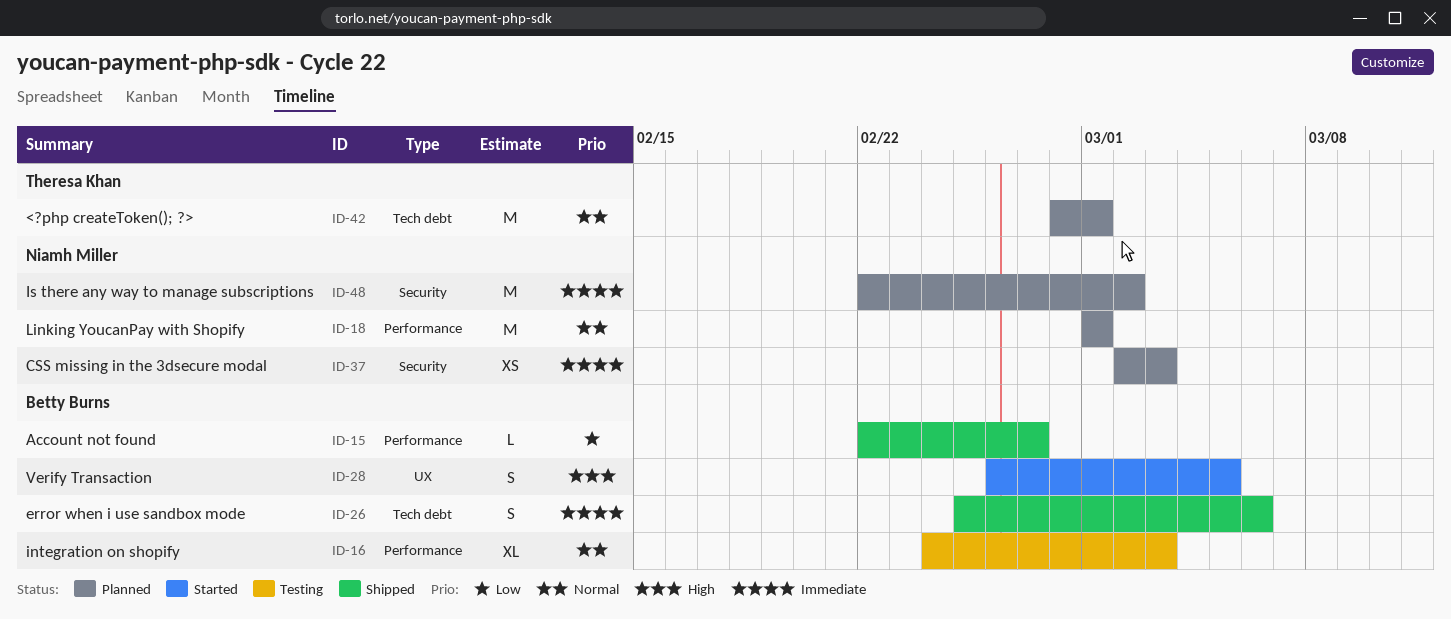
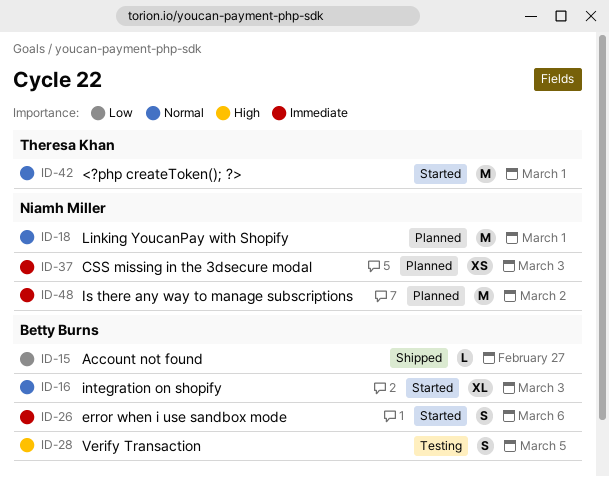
ID-16, status: Testing -> Started
ID-26, status: Shipped -> Started
ID-28, status: Started -> Testing
ID-42, status: Planned -> Started

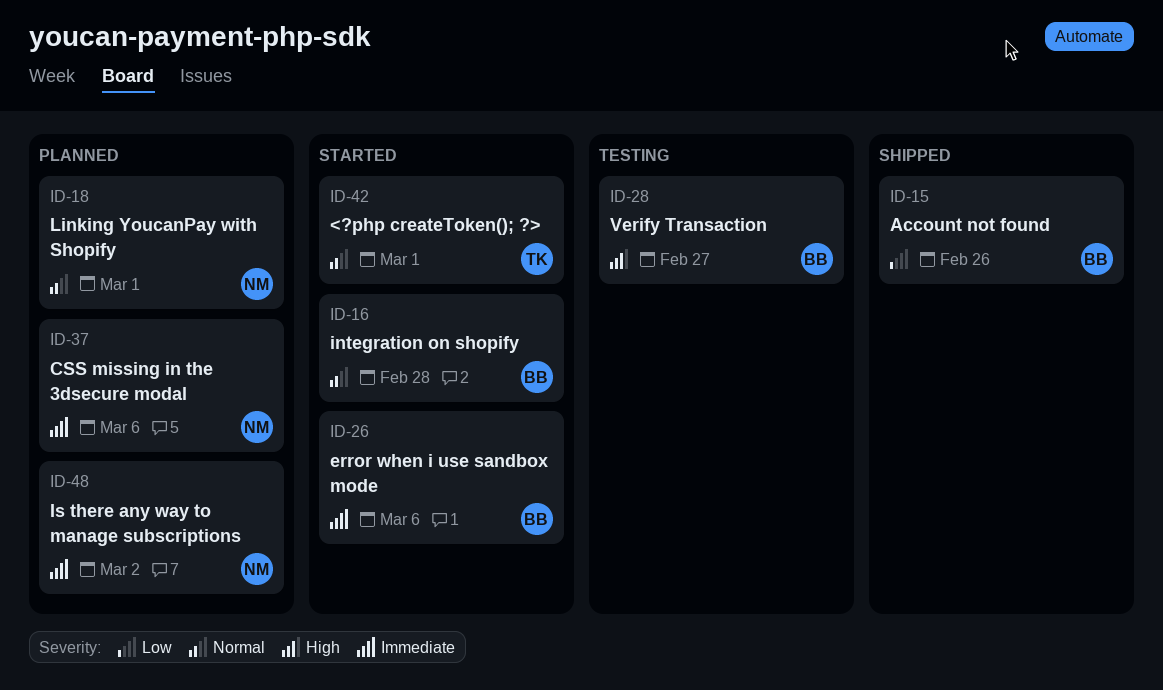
ID-15, due: Feb 27 -> Feb 26
ID-16, due: Mar 3 -> Feb 28
ID-28, due: Mar 5 -> Feb 27
ID-37, due: Mar 3 -> Mar 6

